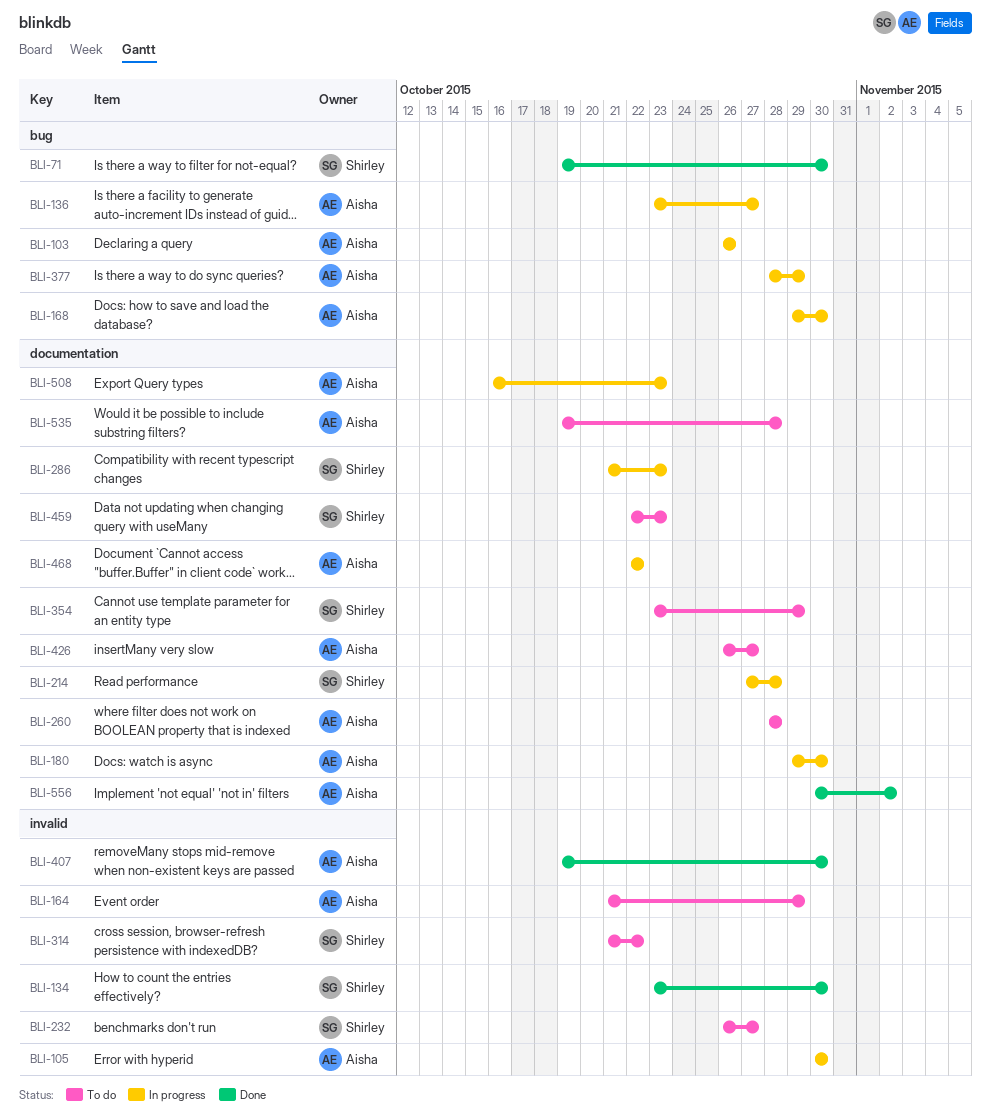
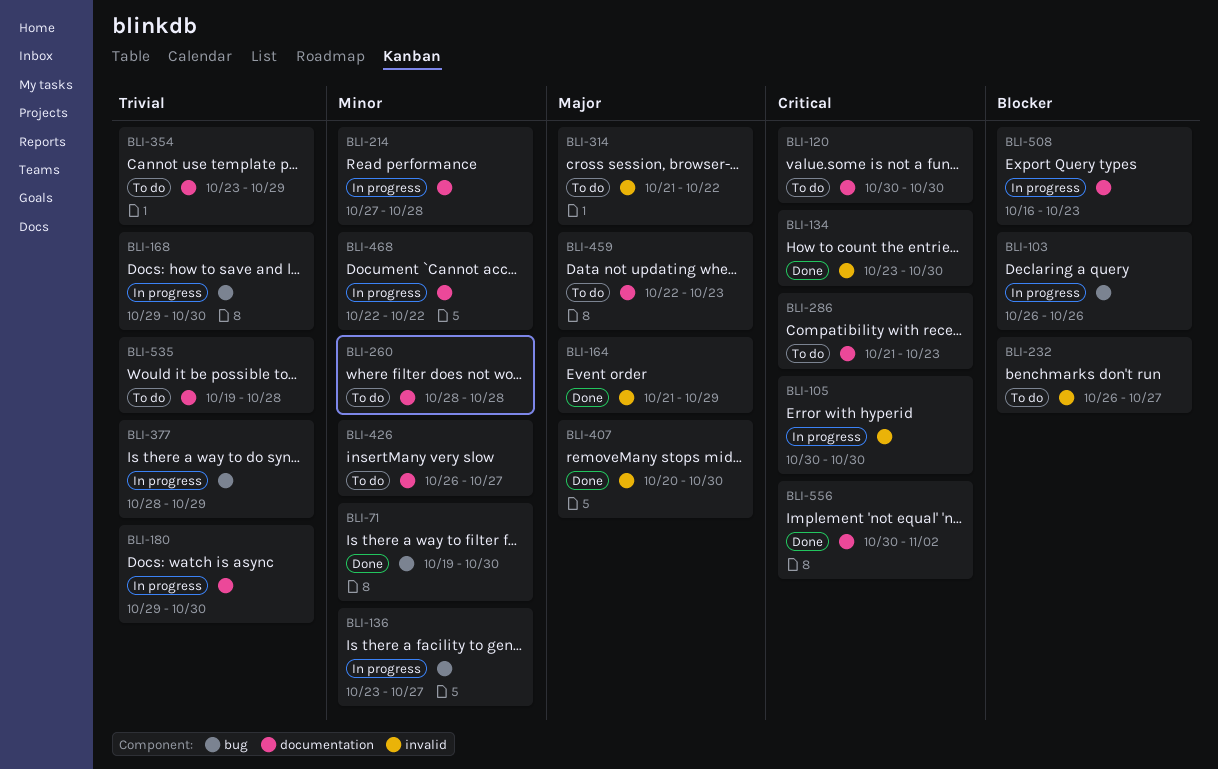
BLI-120: none -> present
BLI-164, status: To do -> Done
BLI-286, status: In progress -> To do
BLI-407, start: Oct 19 -> Oct 20

